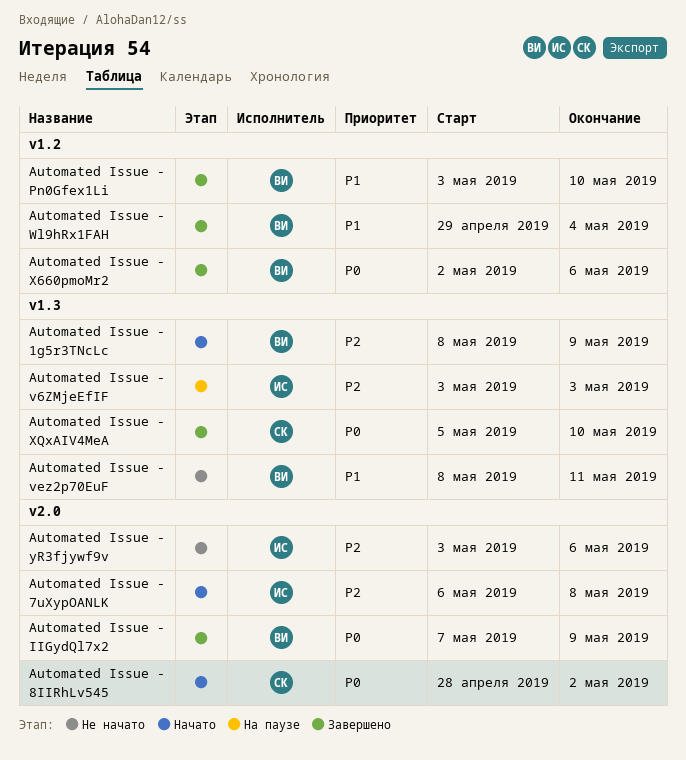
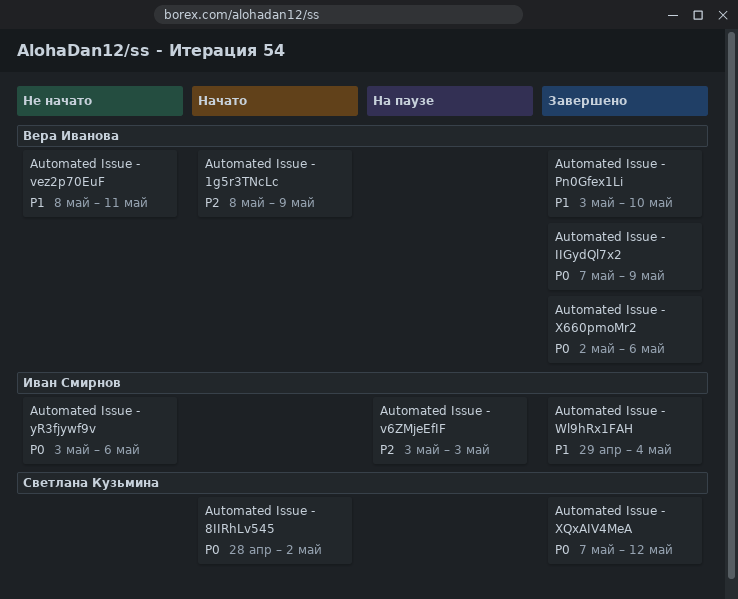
Automated Issue - 7uXypOANLK: present -> none
Automated Issue - Wl9hRx1FAH, owner: Вера Иванова -> Иван Смирнов
Automated Issue - XQxAIV4MeA, start: May 5 -> May 7
Automated Issue - XQxAIV4MeA, due: May 10 -> May 12
Automated Issue - yR3fjywf9v, priority: P2 -> P0

